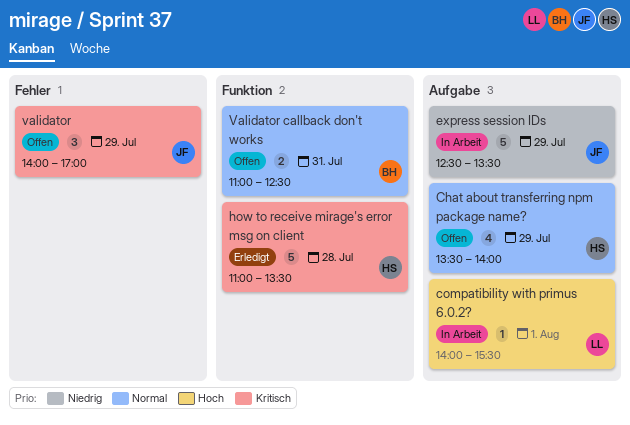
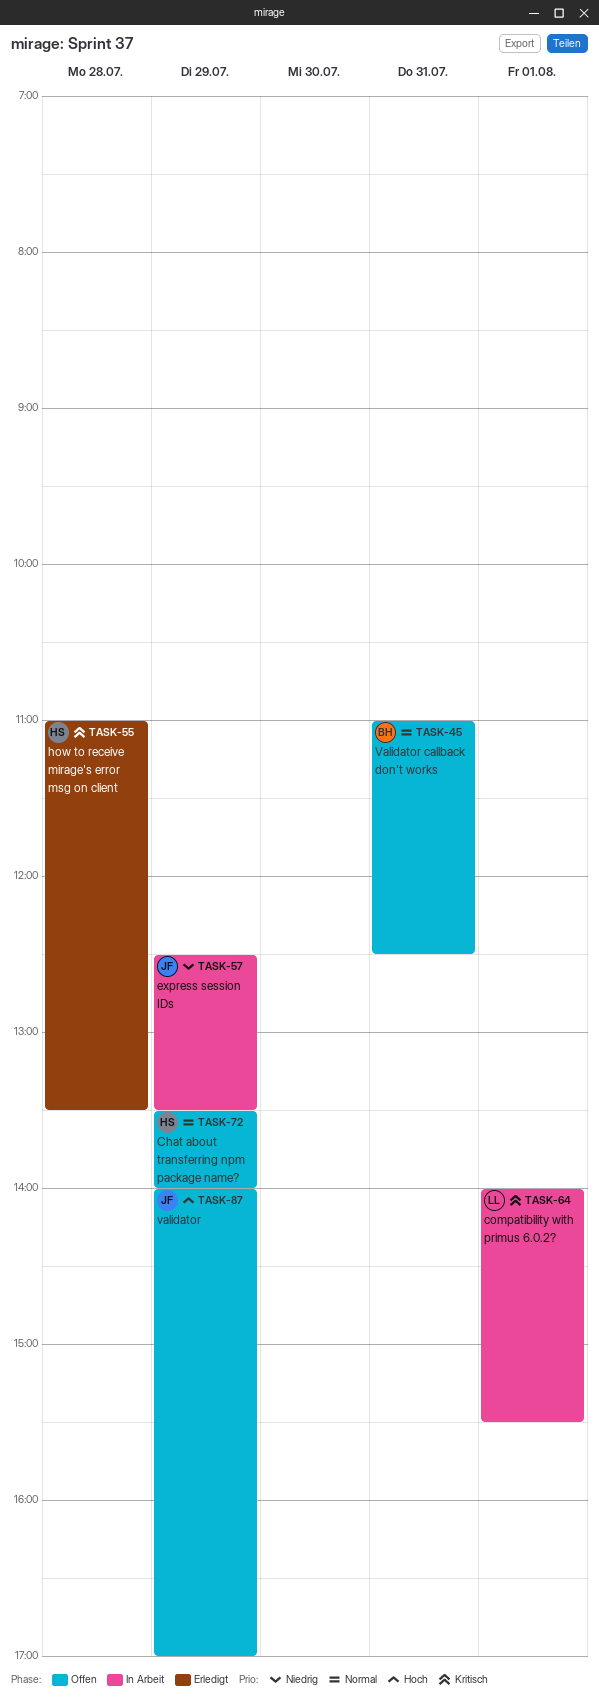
compatibility with primus 6.0.2?, priority: Hoch -> Kritisch
validator, priority: Kritisch -> Hoch

